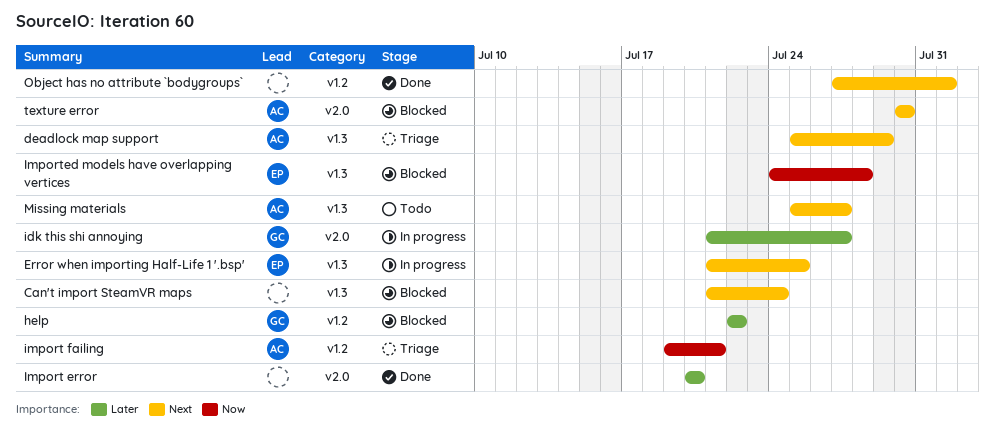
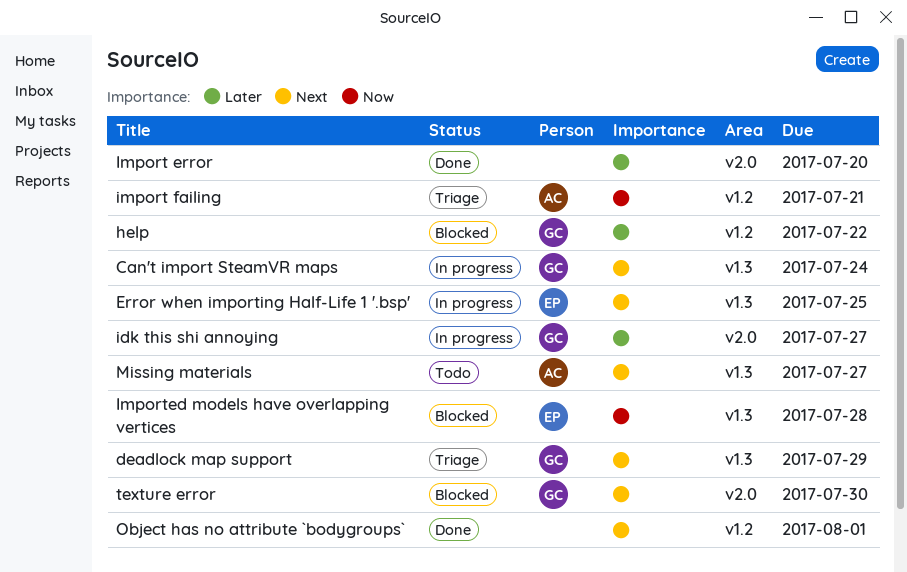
Can't import SteamVR maps, status: Blocked -> In progress
Can't import SteamVR maps, owner: none -> GC
deadlock map support, owner: AC -> GC
texture error, owner: AC -> GC

